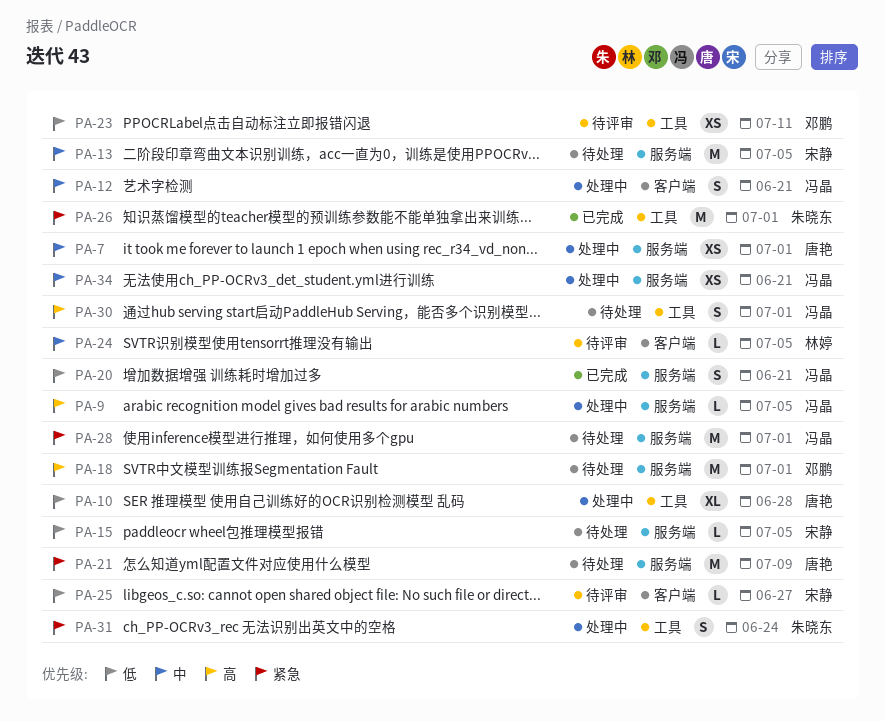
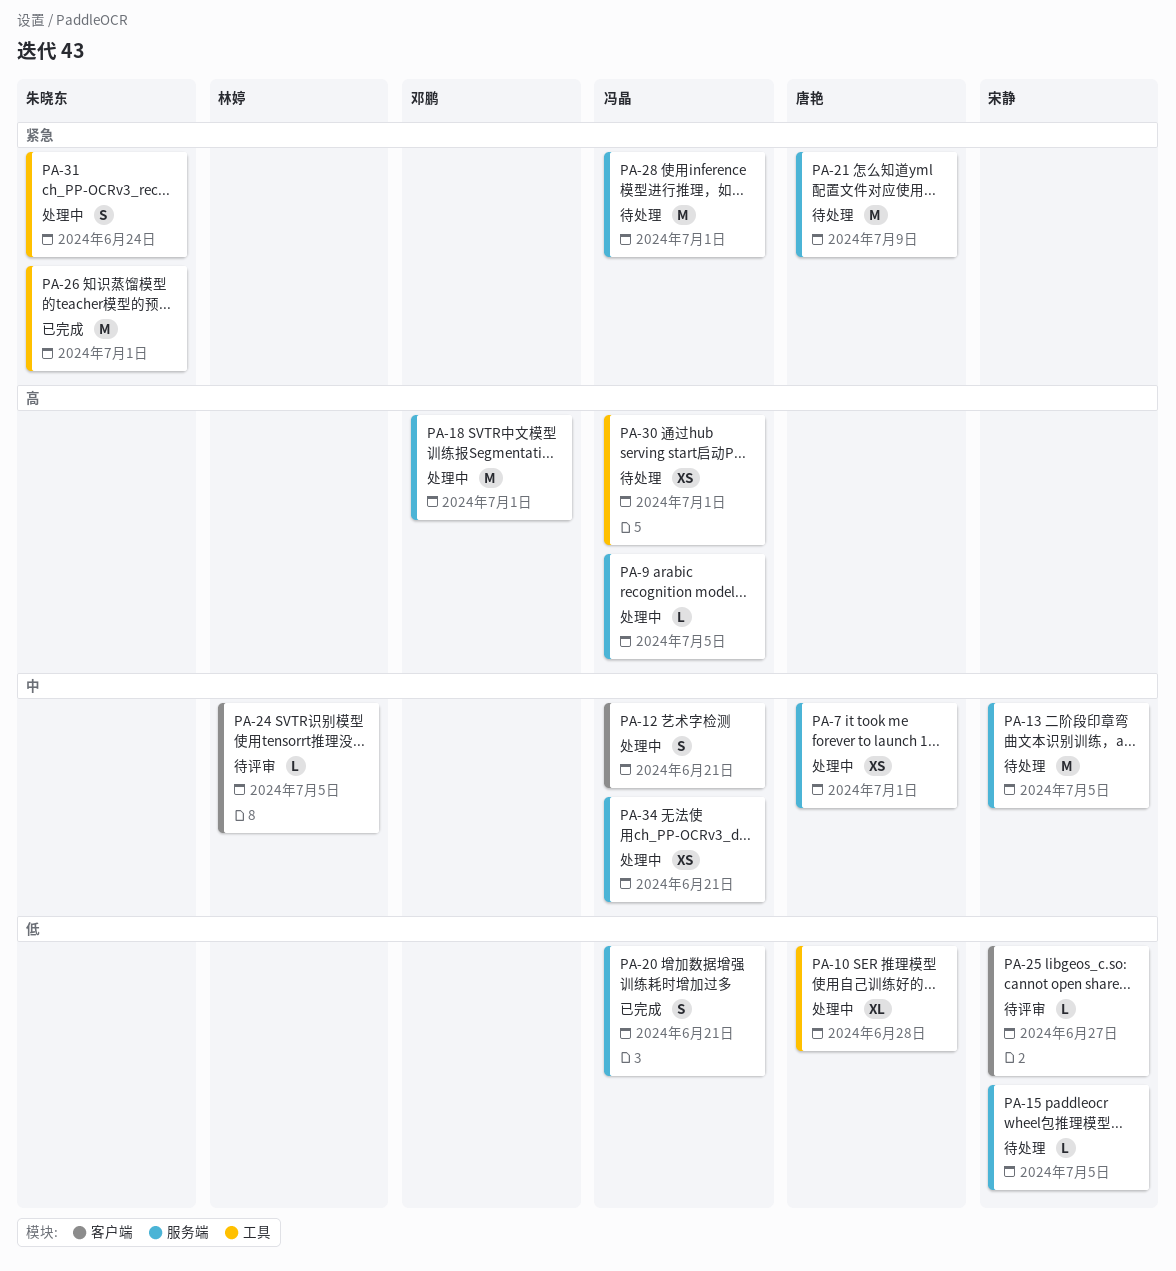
PA-18, status: 待处理 -> 处理中
PA-23: present -> none
PA-30, estimate: S -> XS

